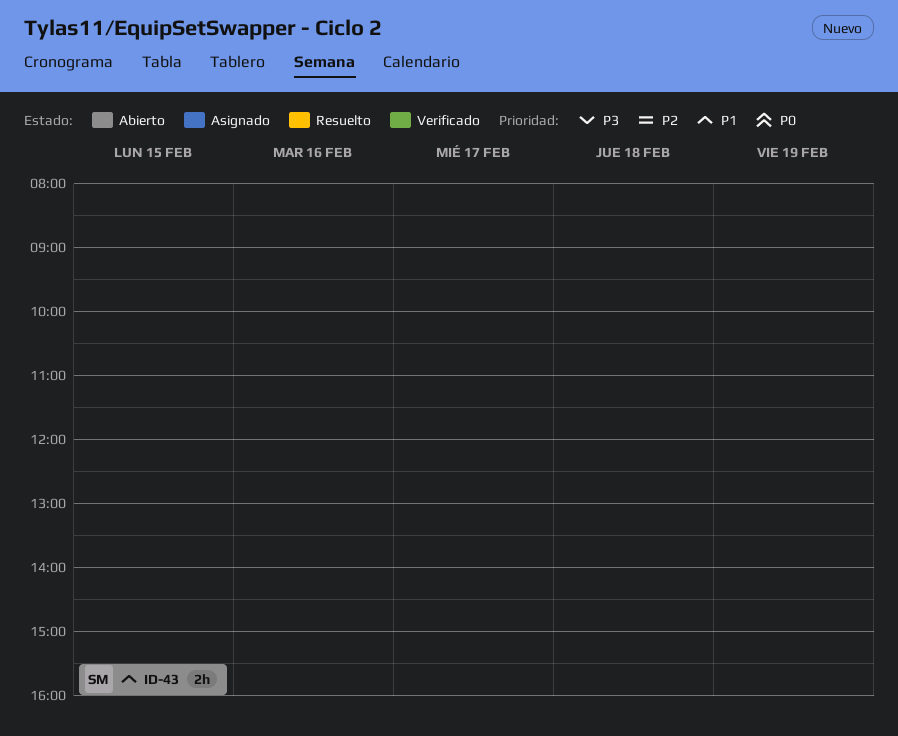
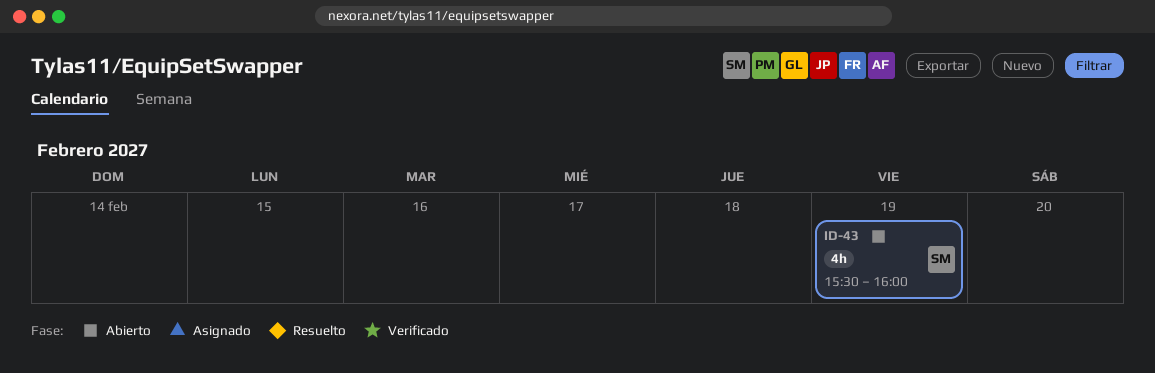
ID-43, estimate: 2h -> 4h
ID-43, day: Feb 15 -> Feb 19

